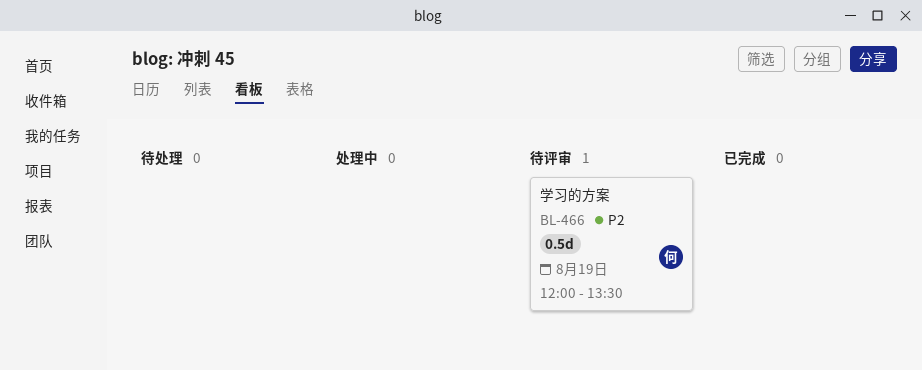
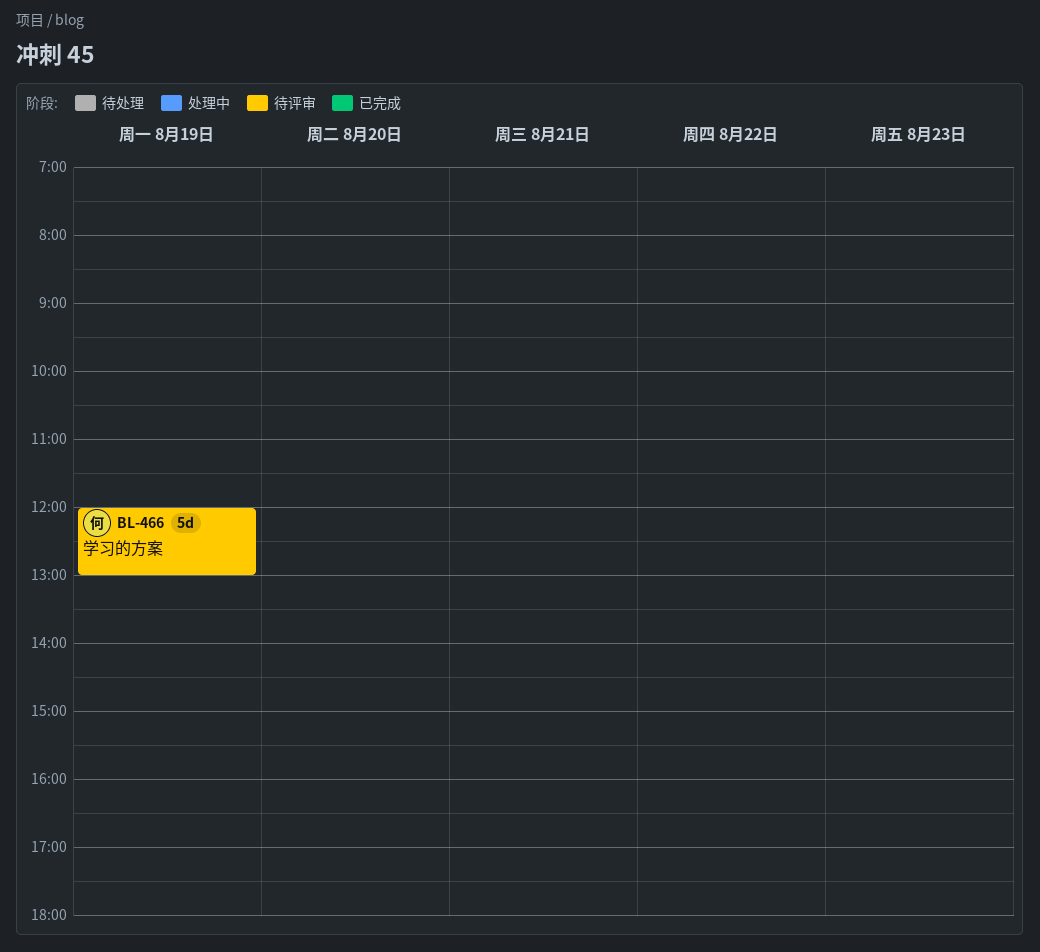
BL-466, estimate: 0.5d -> 5d
BL-466, ends: 13:30 -> 13:00

